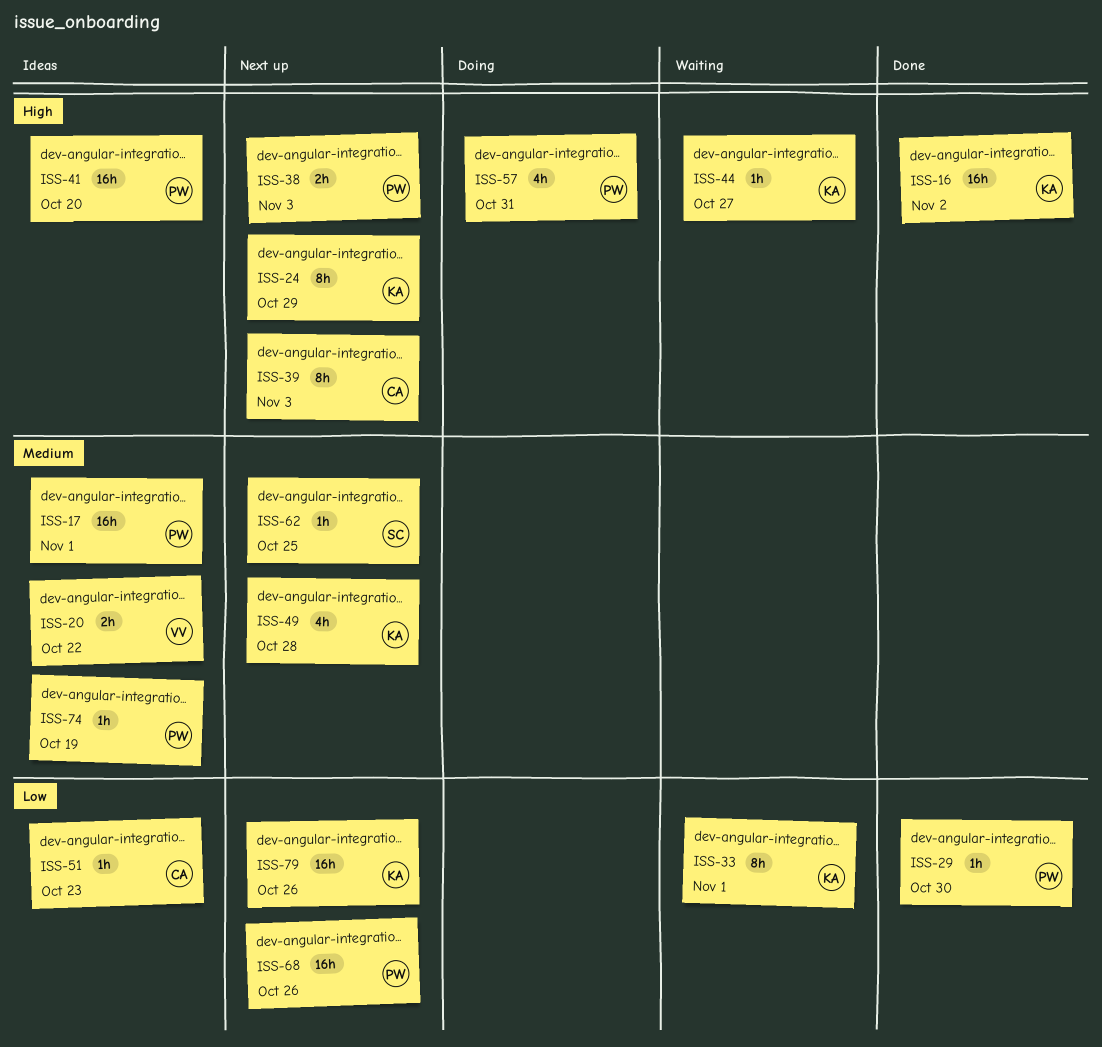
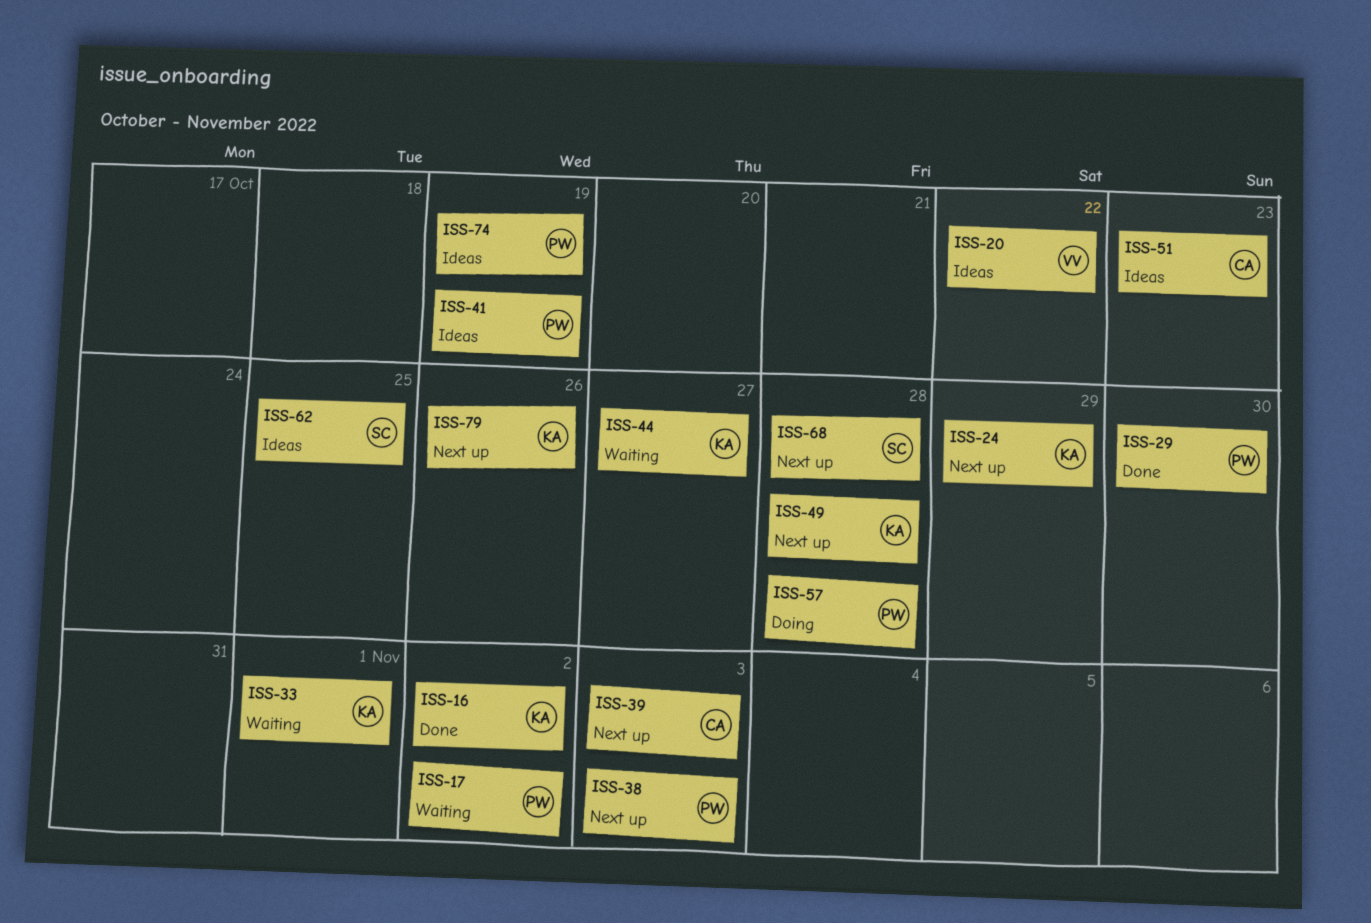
ISS-17, status: Ideas -> Waiting
ISS-17, due: Nov 1 -> Nov 2
ISS-41, due: Oct 20 -> Oct 19
ISS-57, due: Oct 31 -> Oct 28
ISS-62, status: Next up -> Ideas
ISS-68, owner: PW -> SC
ISS-68, due: Oct 26 -> Oct 28

